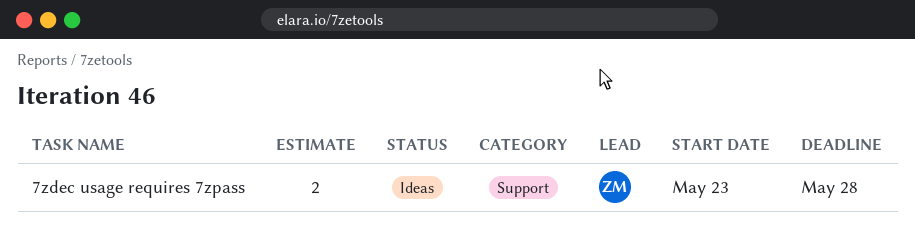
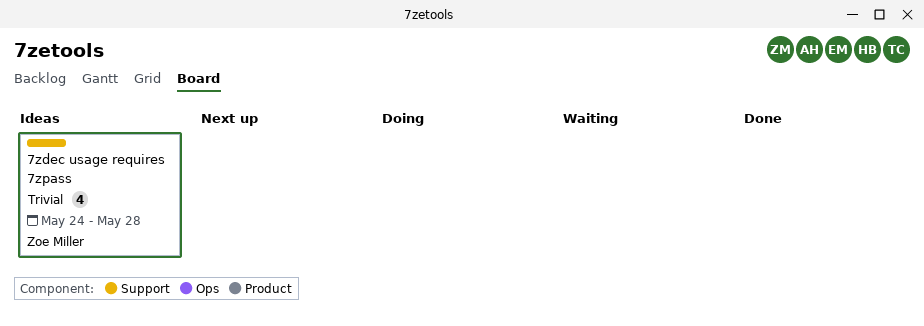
7zdec usage requires 7zpass, estimate: 2 -> 4
7zdec usage requires 7zpass, start: May 23 -> May 24

